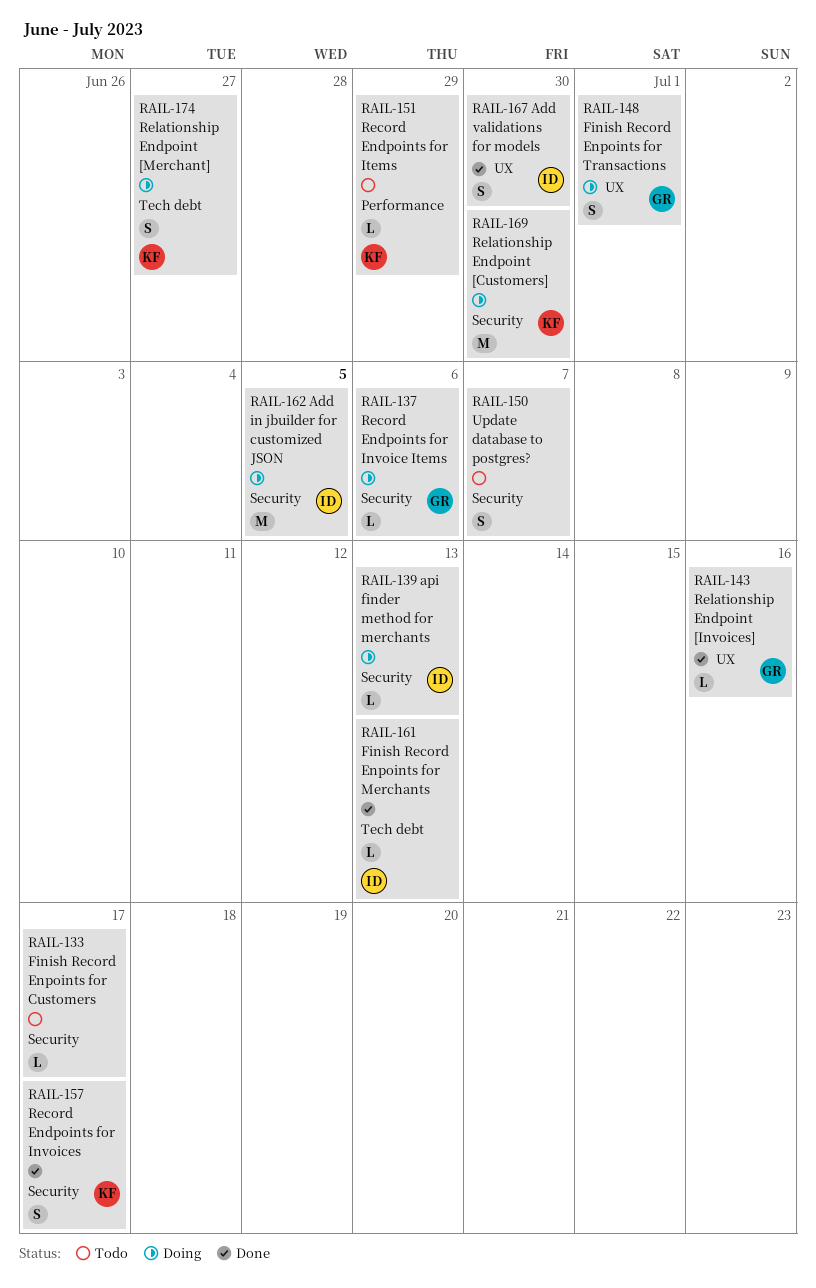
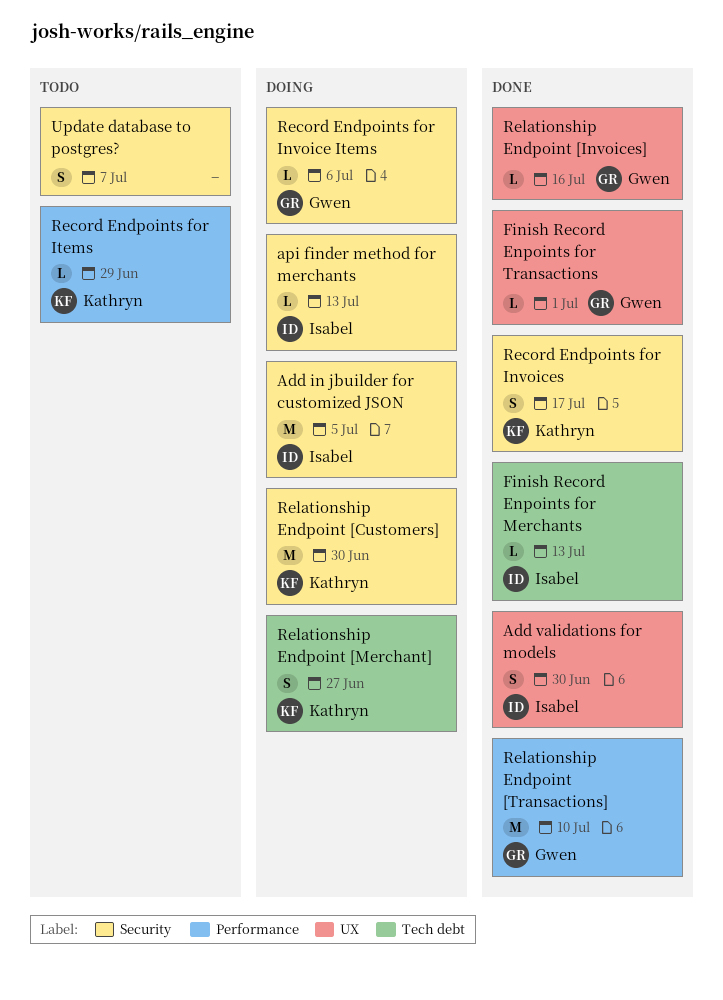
Finish Record Enpoints for Customers: present -> none
Finish Record Enpoints for Transactions, status: Doing -> Done
Finish Record Enpoints for Transactions, estimate: S -> L
Relationship Endpoint [Transactions]: none -> present

